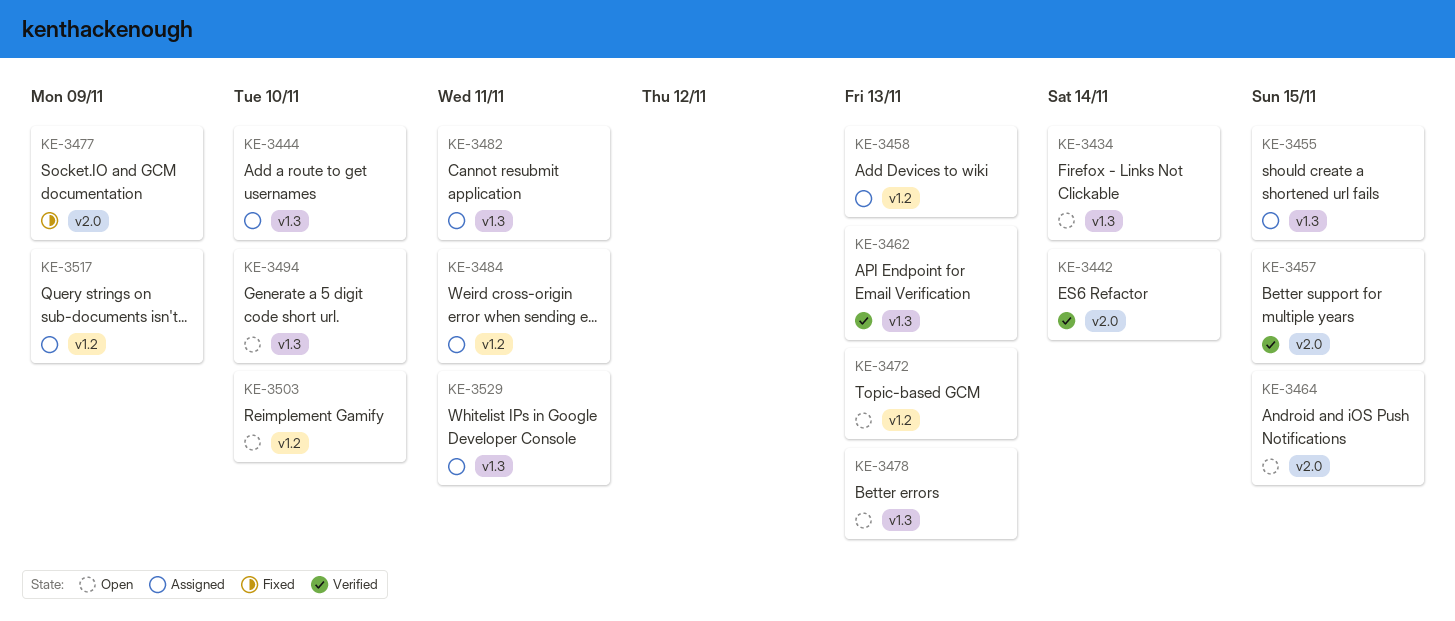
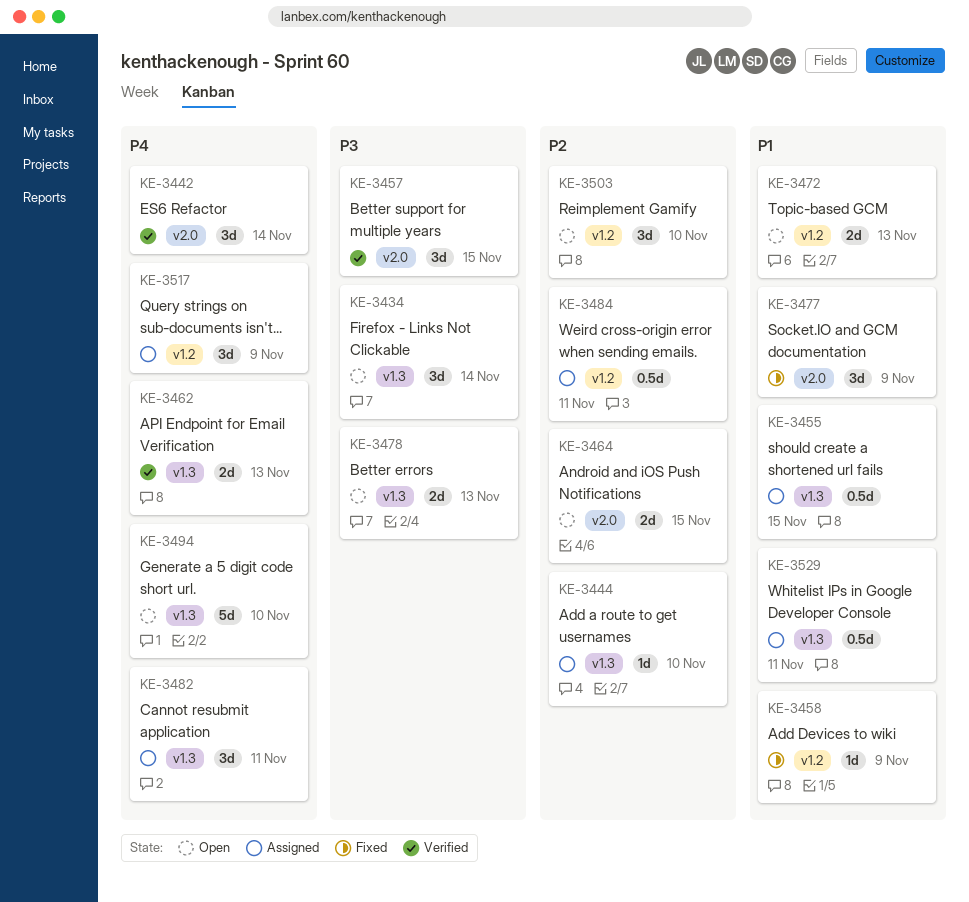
KE-3458, status: Assigned -> Fixed
KE-3458, due: Nov 13 -> Nov 9

